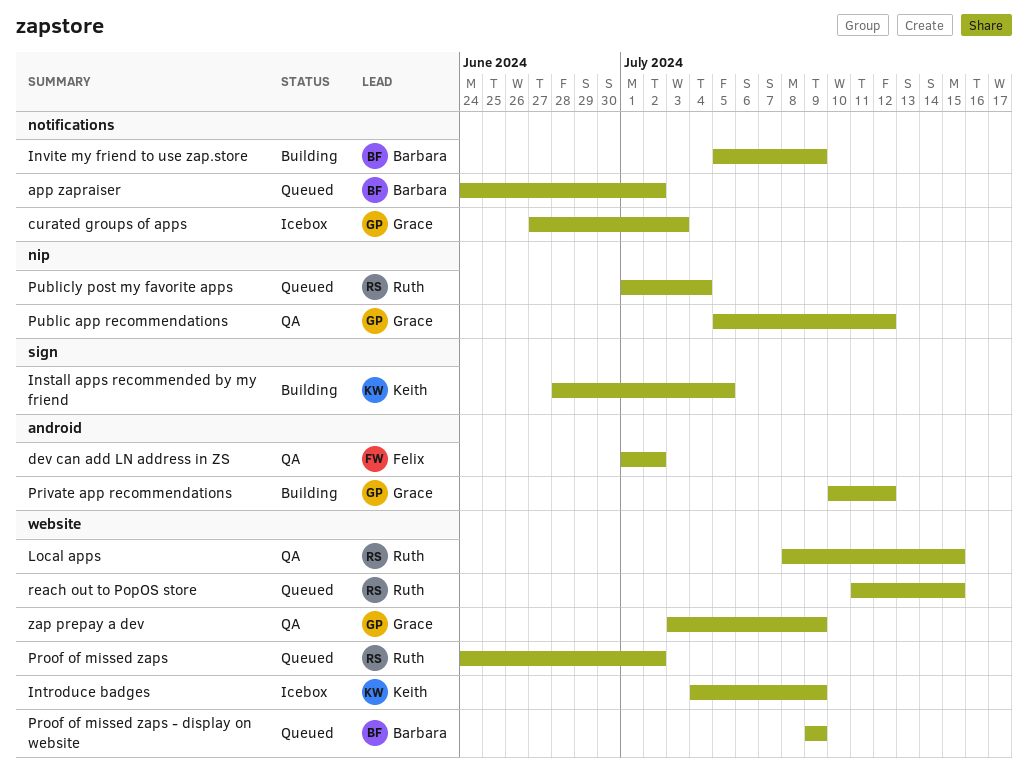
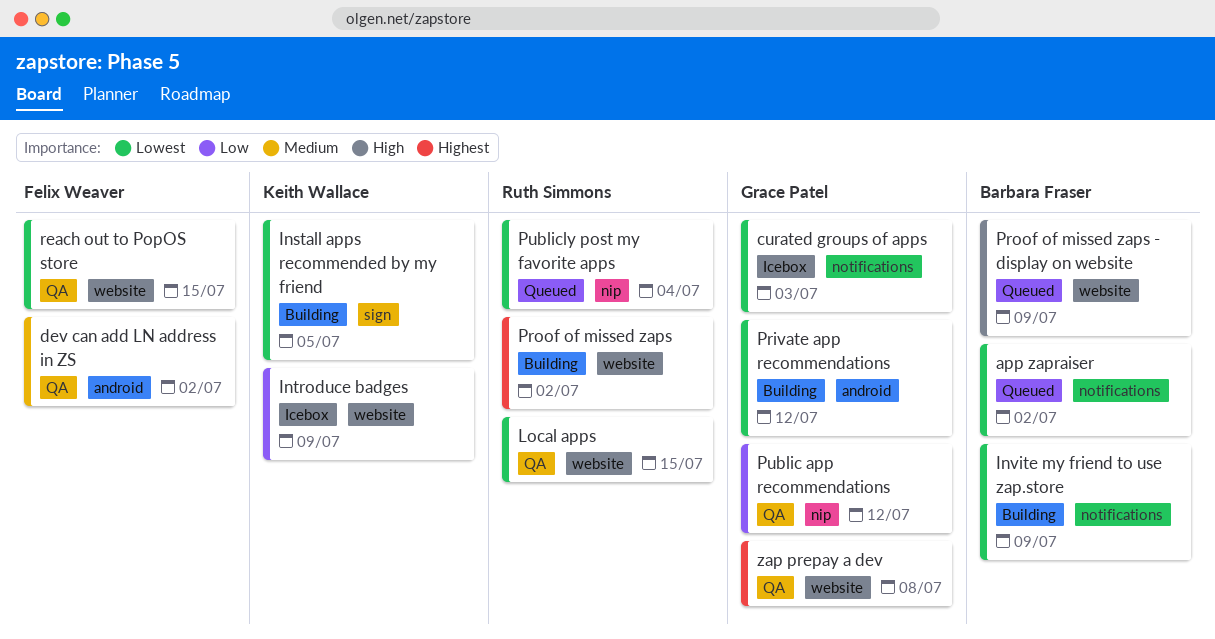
Proof of missed zaps, status: Queued -> Building
reach out to PopOS store, status: Queued -> QA
reach out to PopOS store, owner: Ruth Simmons -> Felix Weaver
zap prepay a dev, due: Jul 9 -> Jul 8

